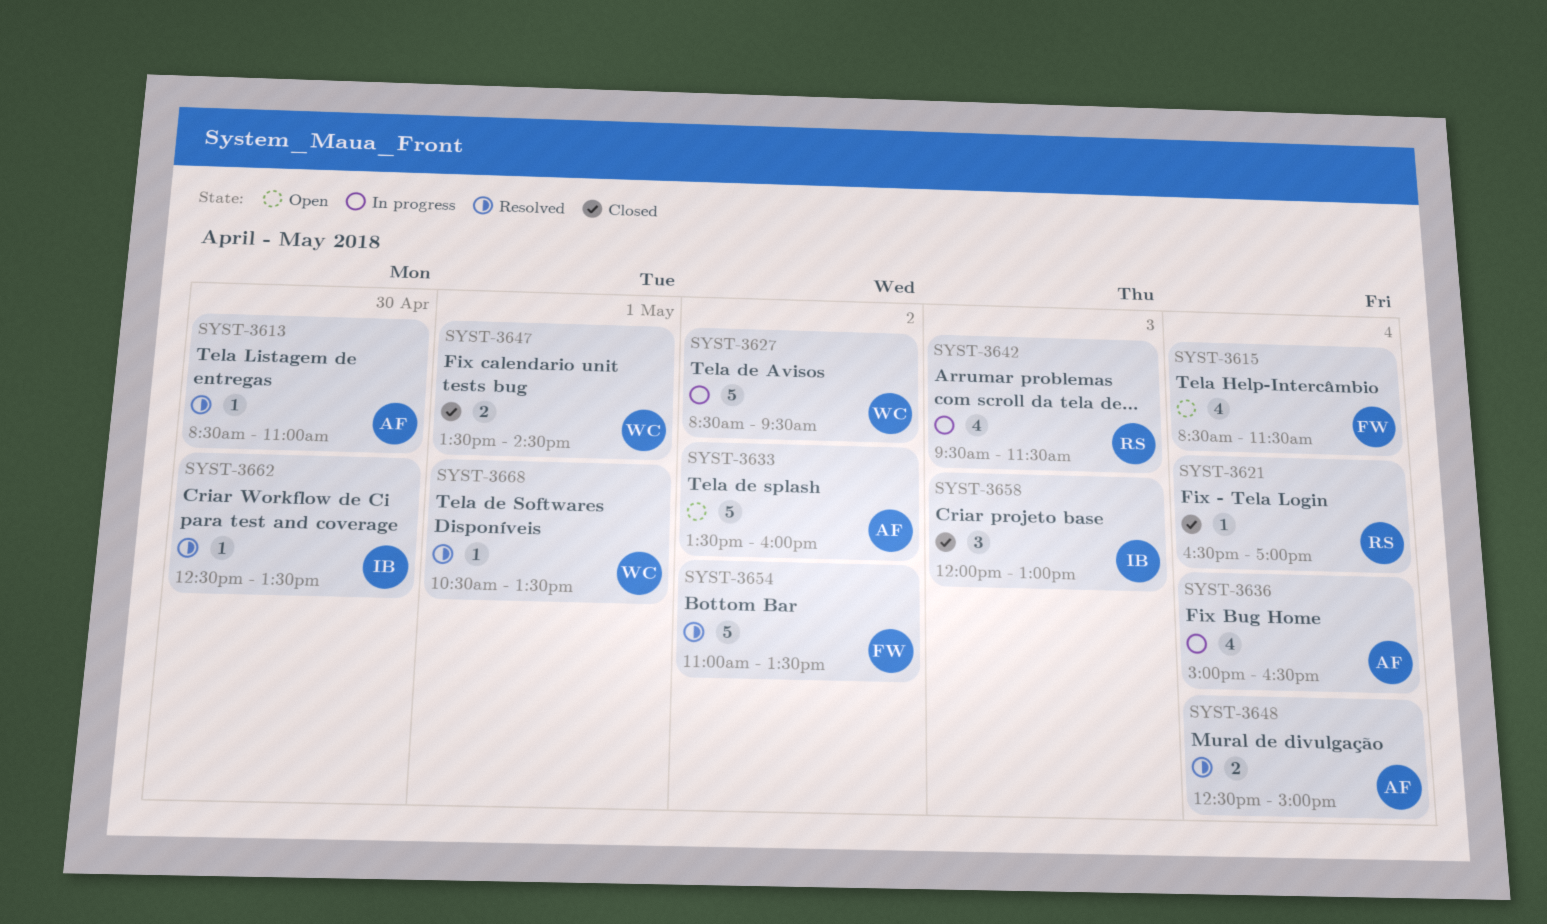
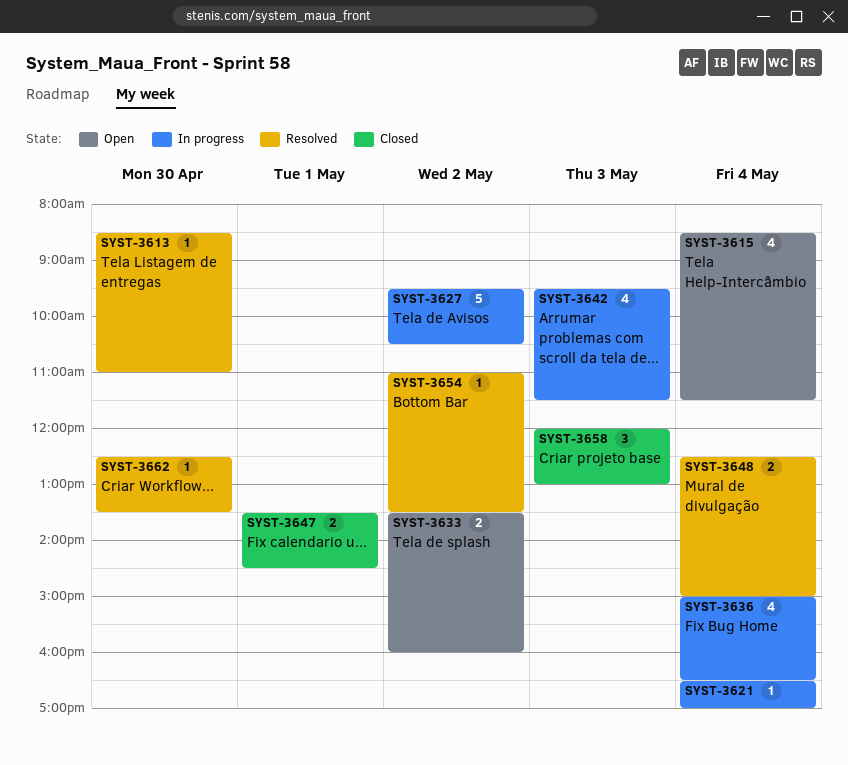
SYST-3621, status: Closed -> In progress
SYST-3627, begins: 08:30 -> 09:30
SYST-3627, ends: 09:30 -> 10:30
SYST-3633, estimate: 5 -> 2
SYST-3654, estimate: 5 -> 1
SYST-3668: present -> none

